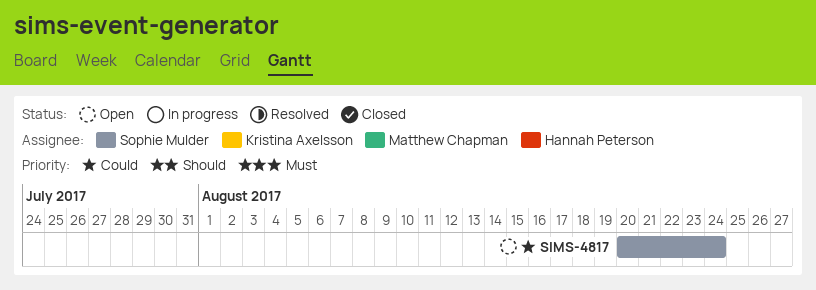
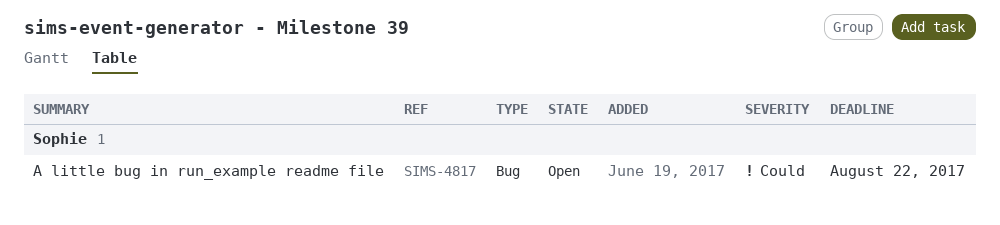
SIMS-4817, due: Aug 24 -> Aug 22

